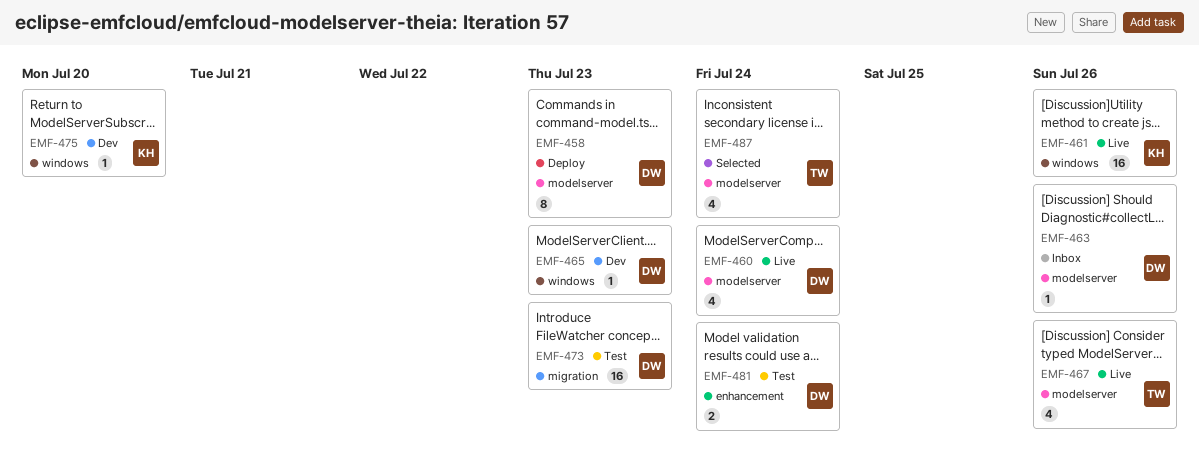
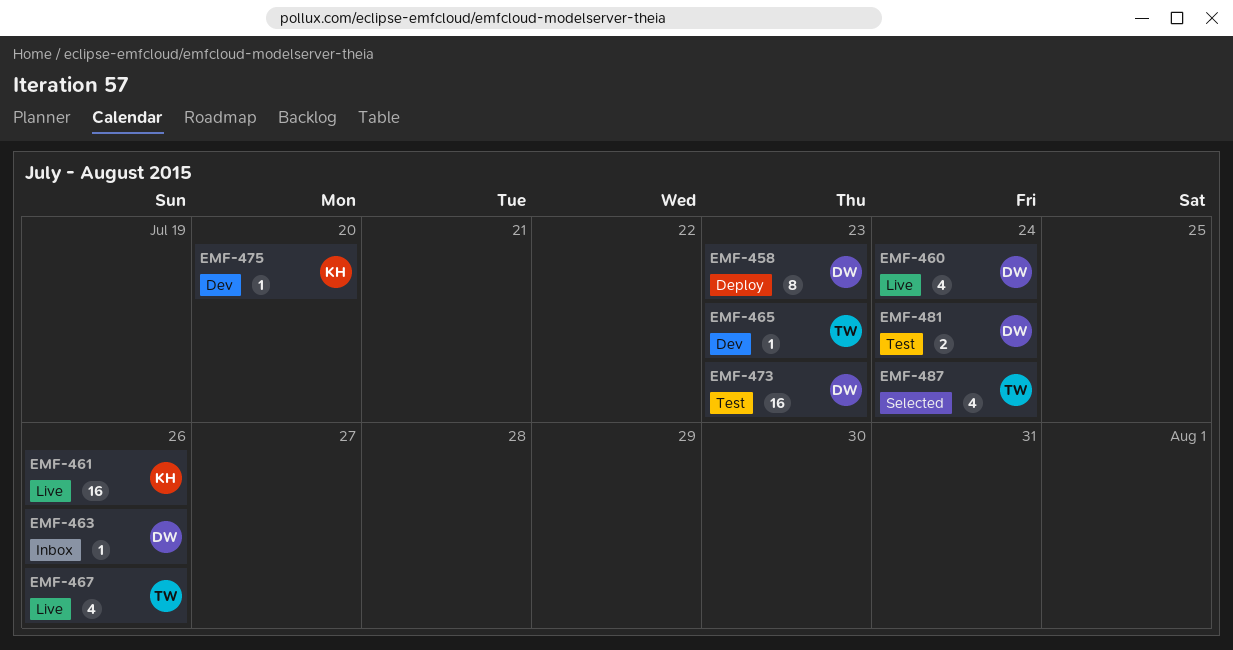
EMF-465, owner: DW -> TW

